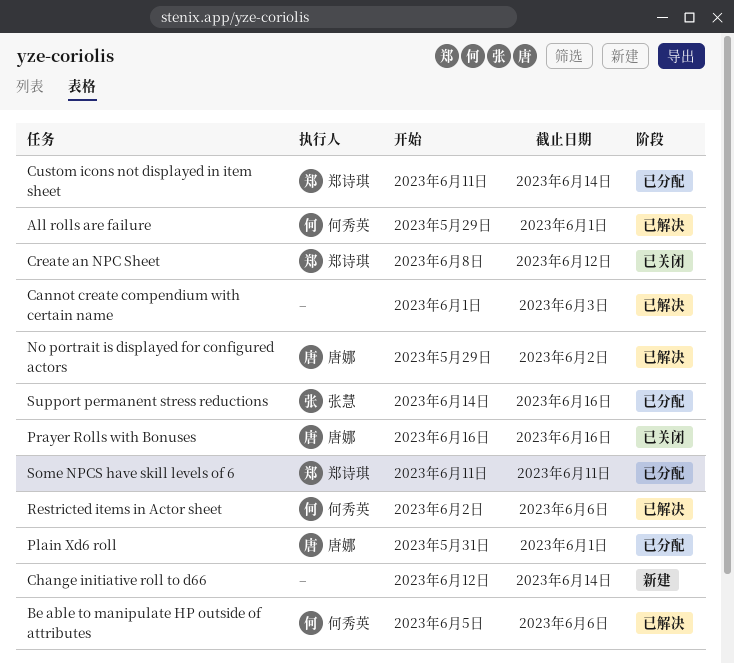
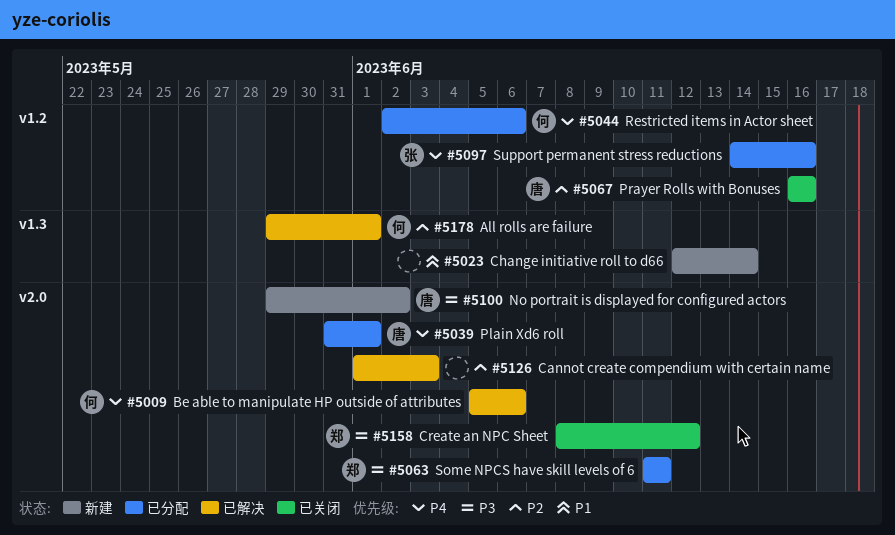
Custom icons not displayed in item sheet: present -> none
No portrait is displayed for configured actors, status: 已解决 -> 新建
Restricted items in Actor sheet, status: 已解决 -> 已分配

